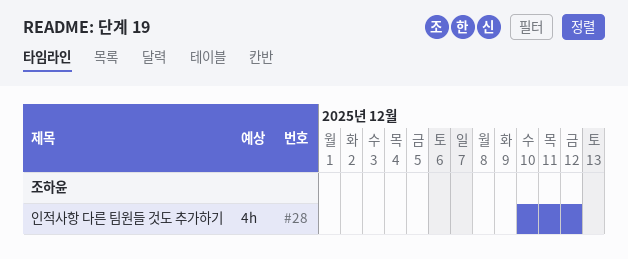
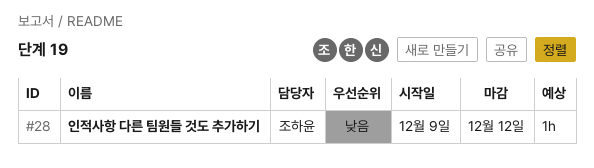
#28, estimate: 4h -> 1h
#28, start: Dec 10 -> Dec 9

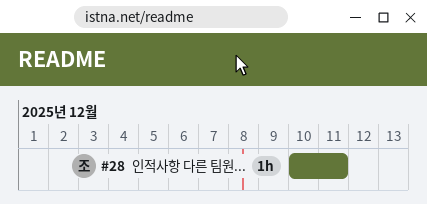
#28, start: Dec 9 -> Dec 10
#28, due: Dec 12 -> Dec 11

